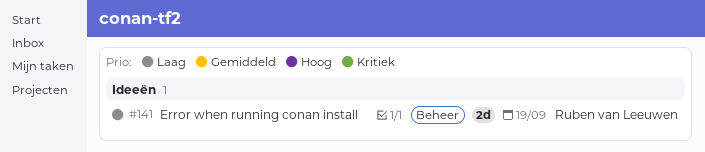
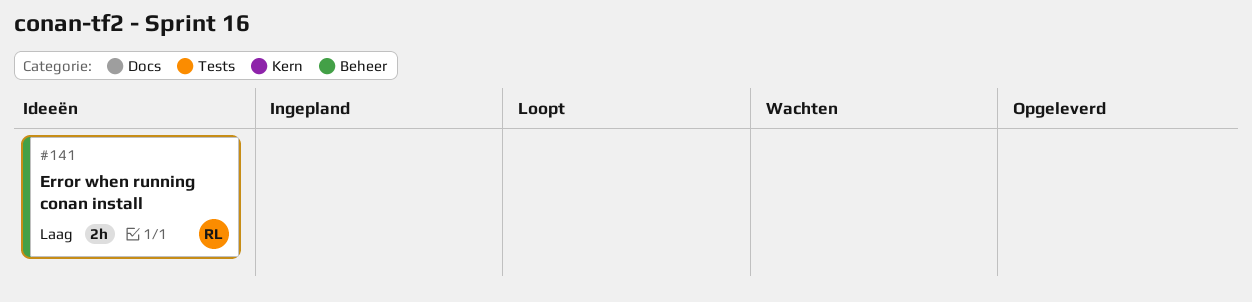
#141, estimate: 2d -> 2h

